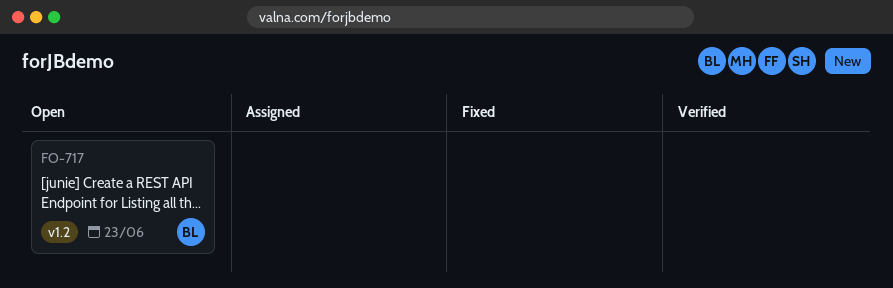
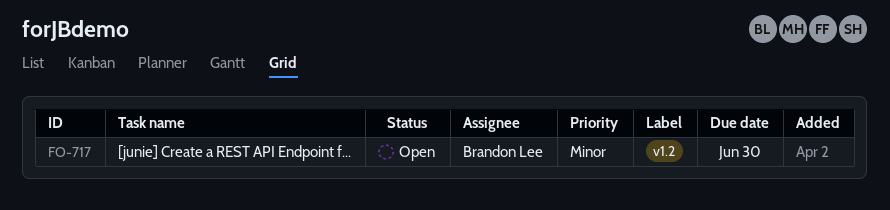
FO-717, due: Jun 23 -> Jun 30

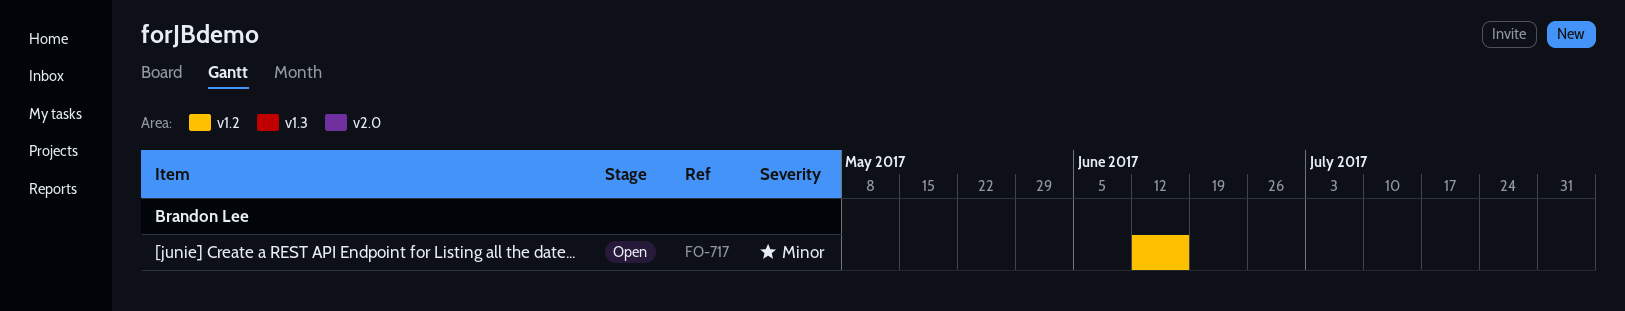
FO-717, due: Jun 30 -> Jun 16

